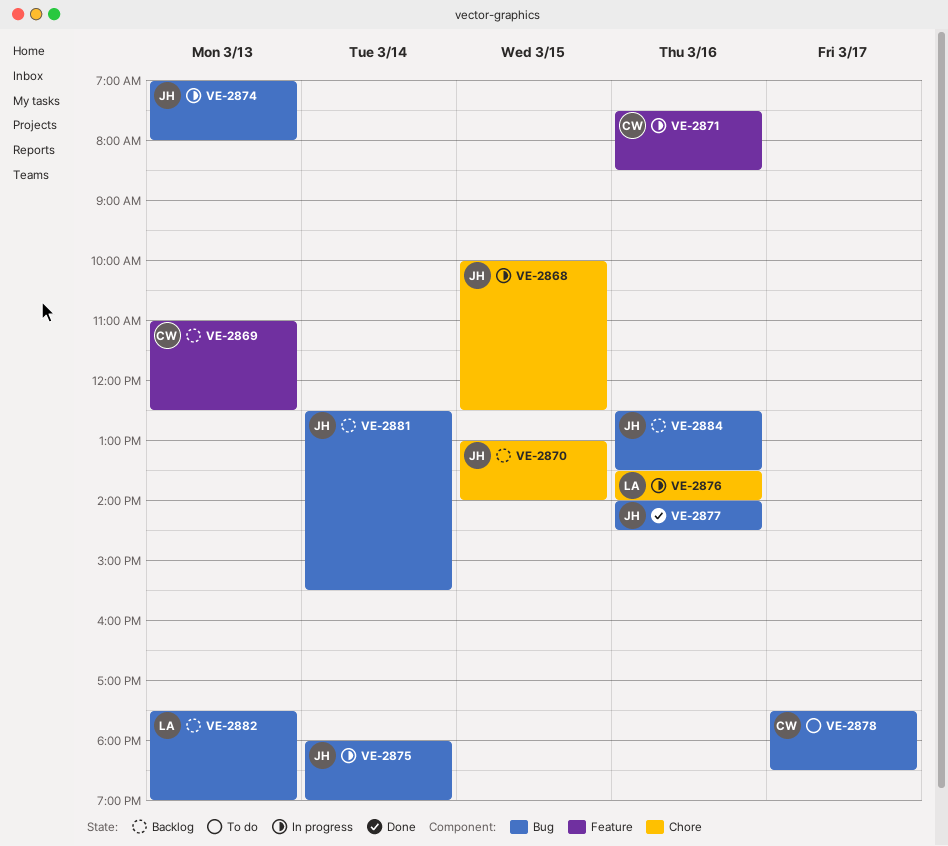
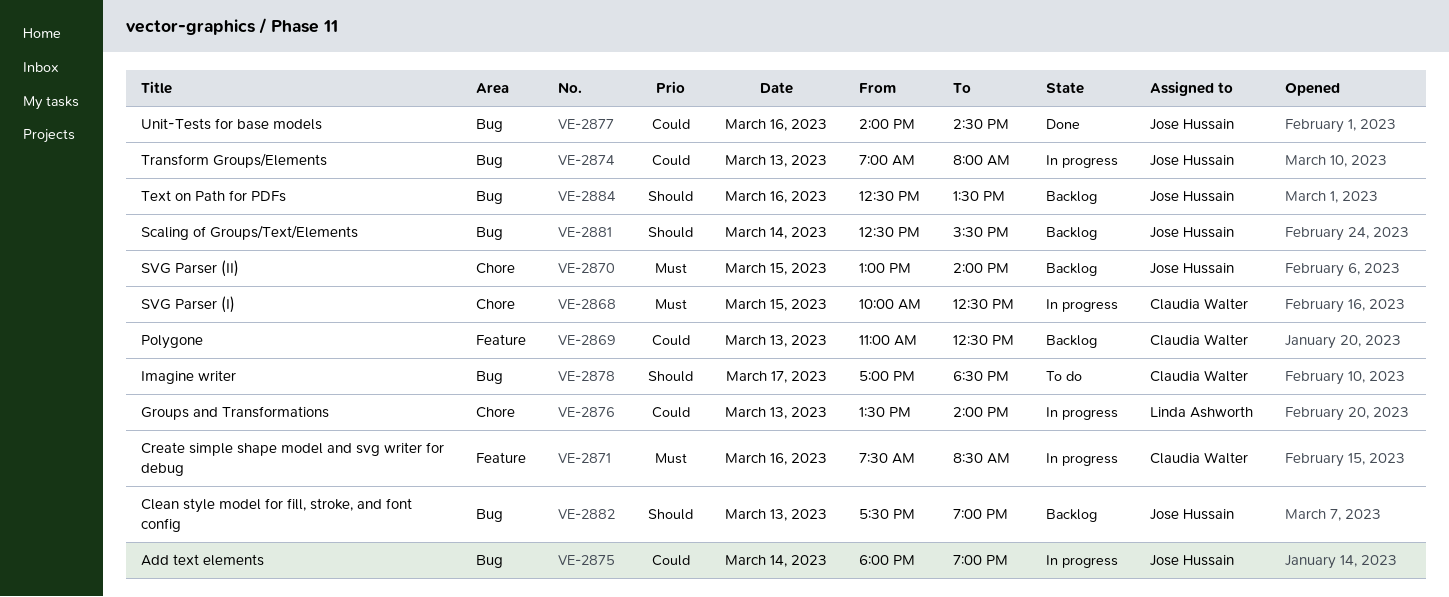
VE-2868, owner: Jose Hussain -> Claudia Walter
VE-2876, day: Mar 16 -> Mar 13
VE-2878, begins: 17:30 -> 17:00
VE-2882, owner: Linda Ashworth -> Jose Hussain

